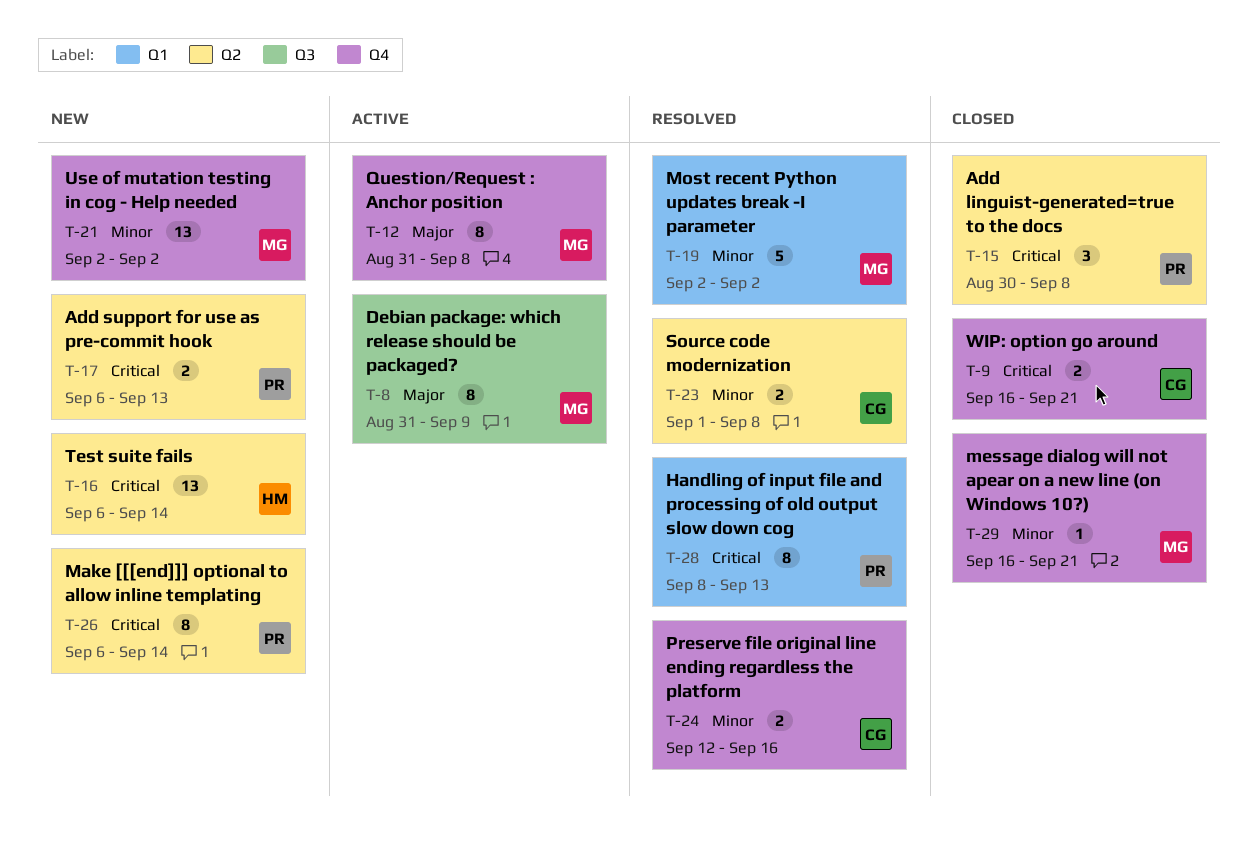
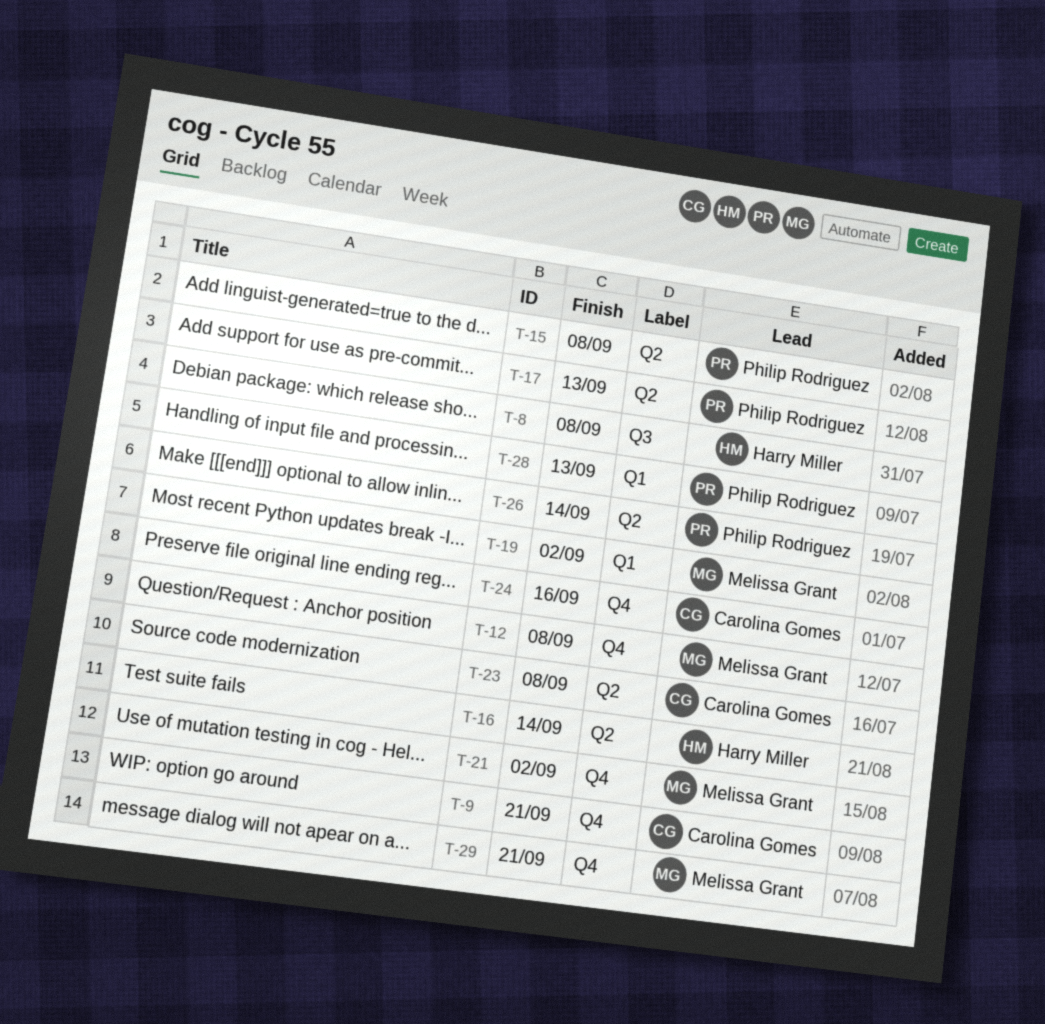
T-8, owner: Melissa Grant -> Harry Miller
T-8, due: Sep 9 -> Sep 8

